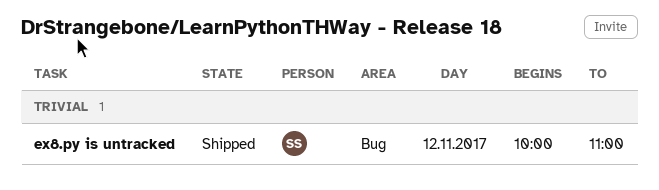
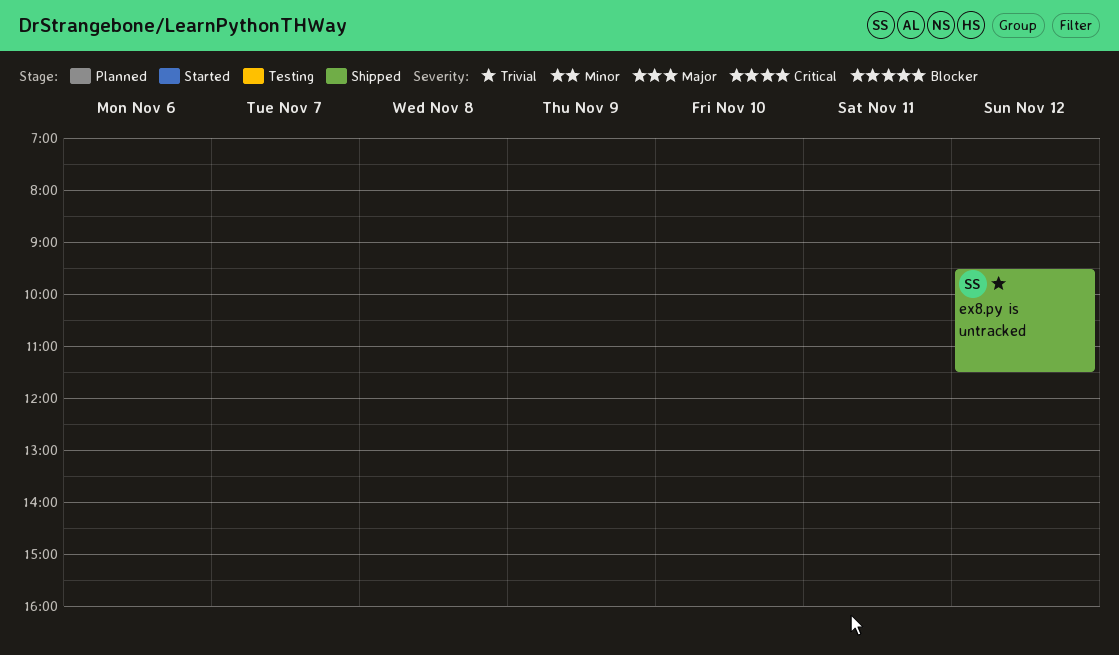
ex8.py is untracked, begins: 10:00 -> 09:30
ex8.py is untracked, ends: 11:00 -> 11:30

